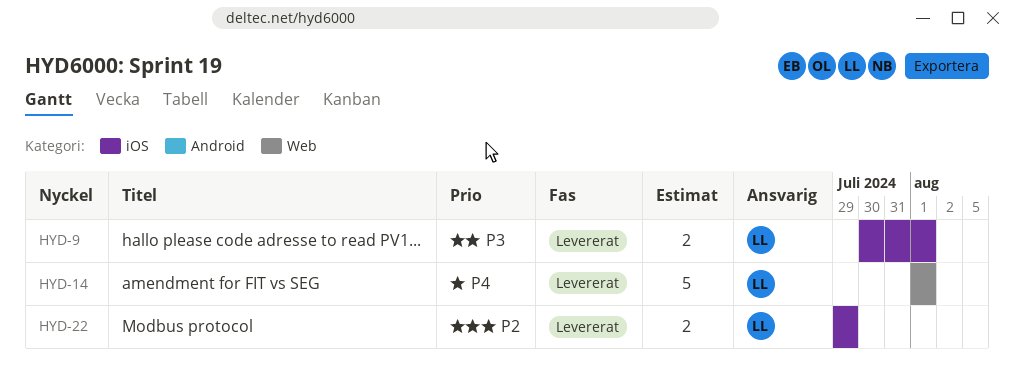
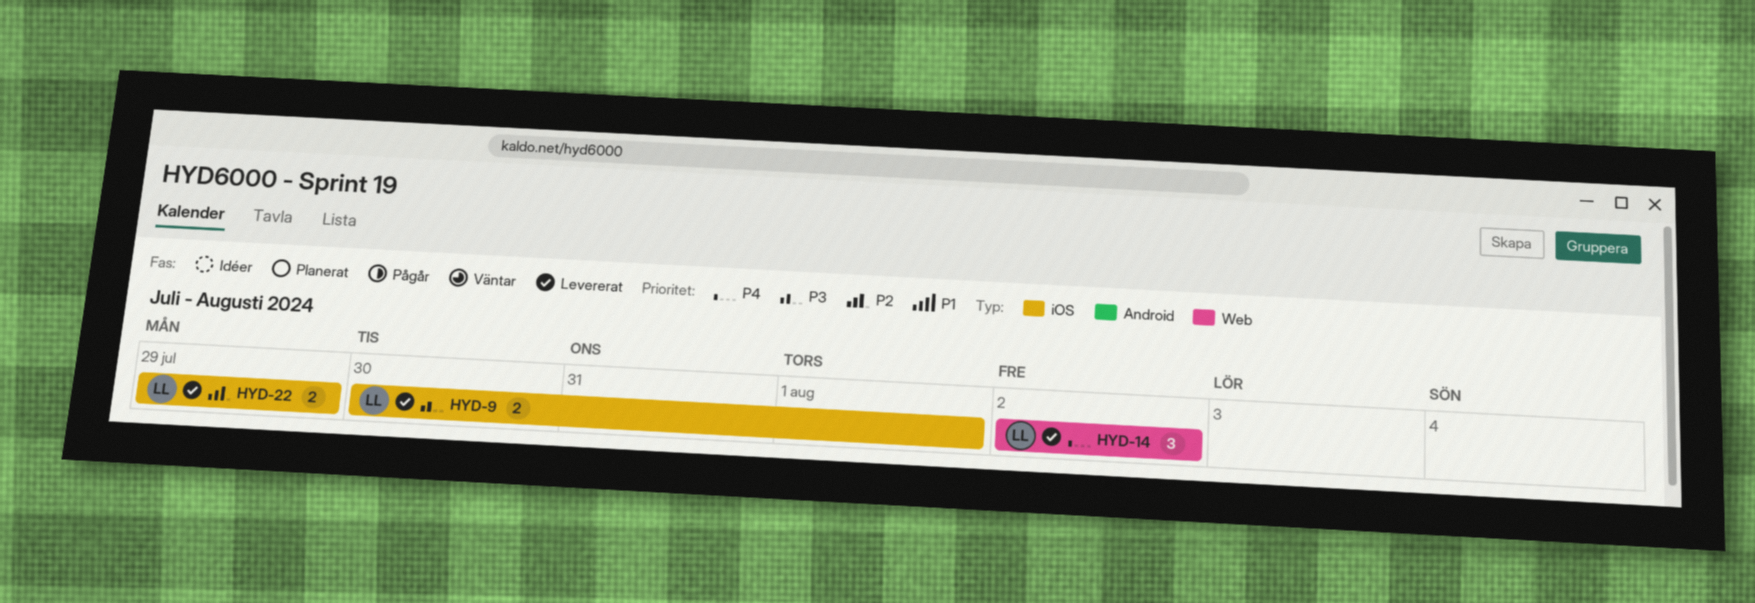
HYD-14, estimate: 5 -> 3
HYD-14, start: Aug 1 -> Aug 2
HYD-14, due: Aug 1 -> Aug 2

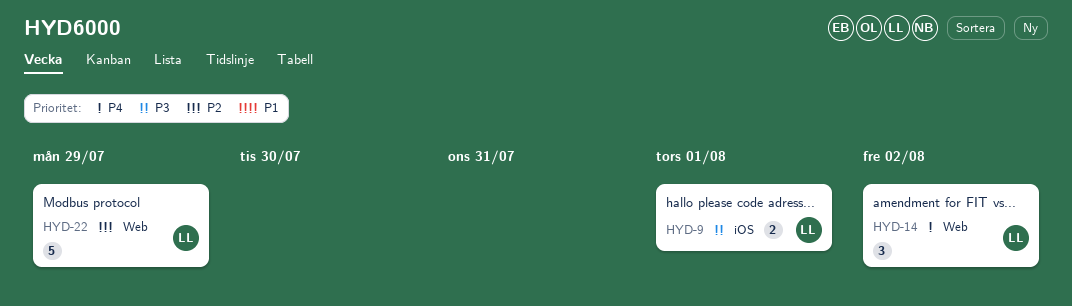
HYD-22, label: iOS -> Web
HYD-22, estimate: 2 -> 5

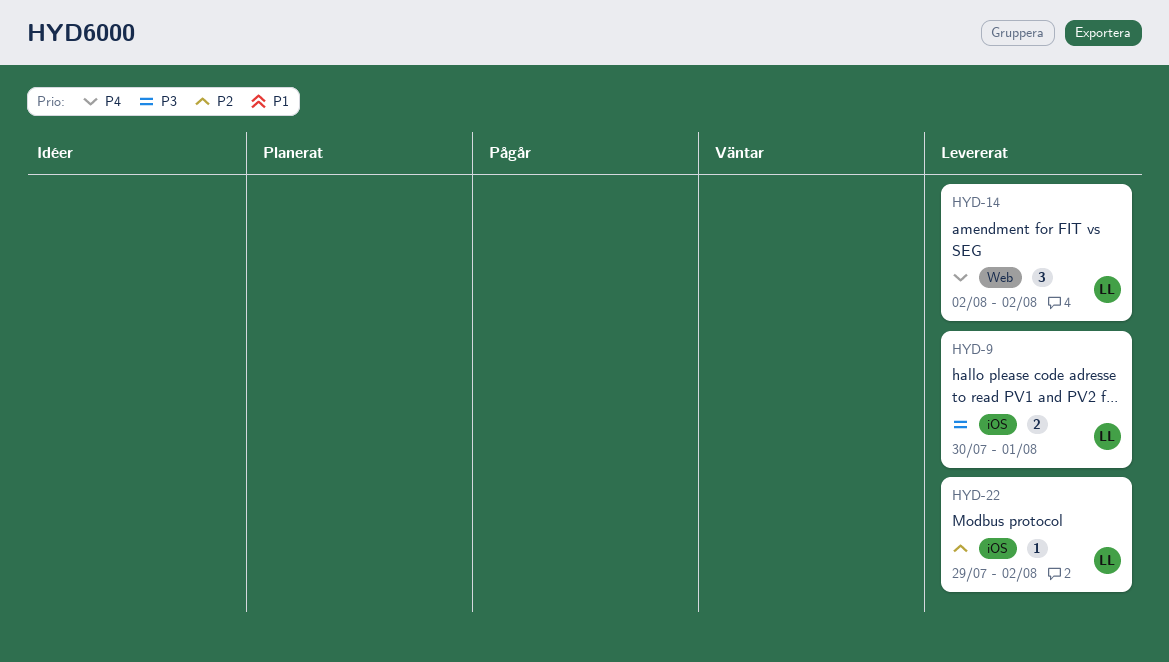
HYD-22, label: Web -> iOS
HYD-22, estimate: 5 -> 1
HYD-22, due: Jul 29 -> Aug 2

